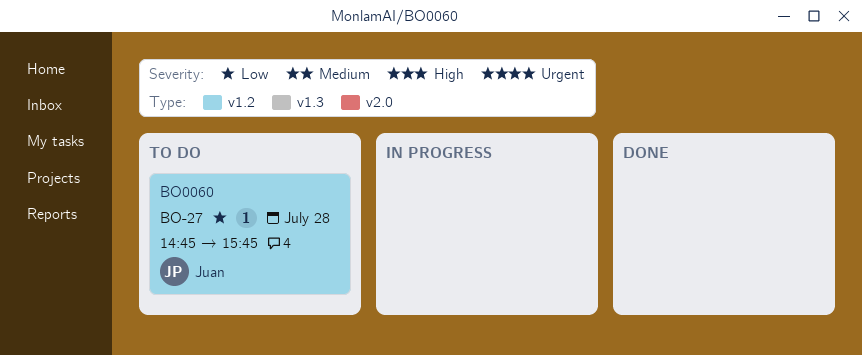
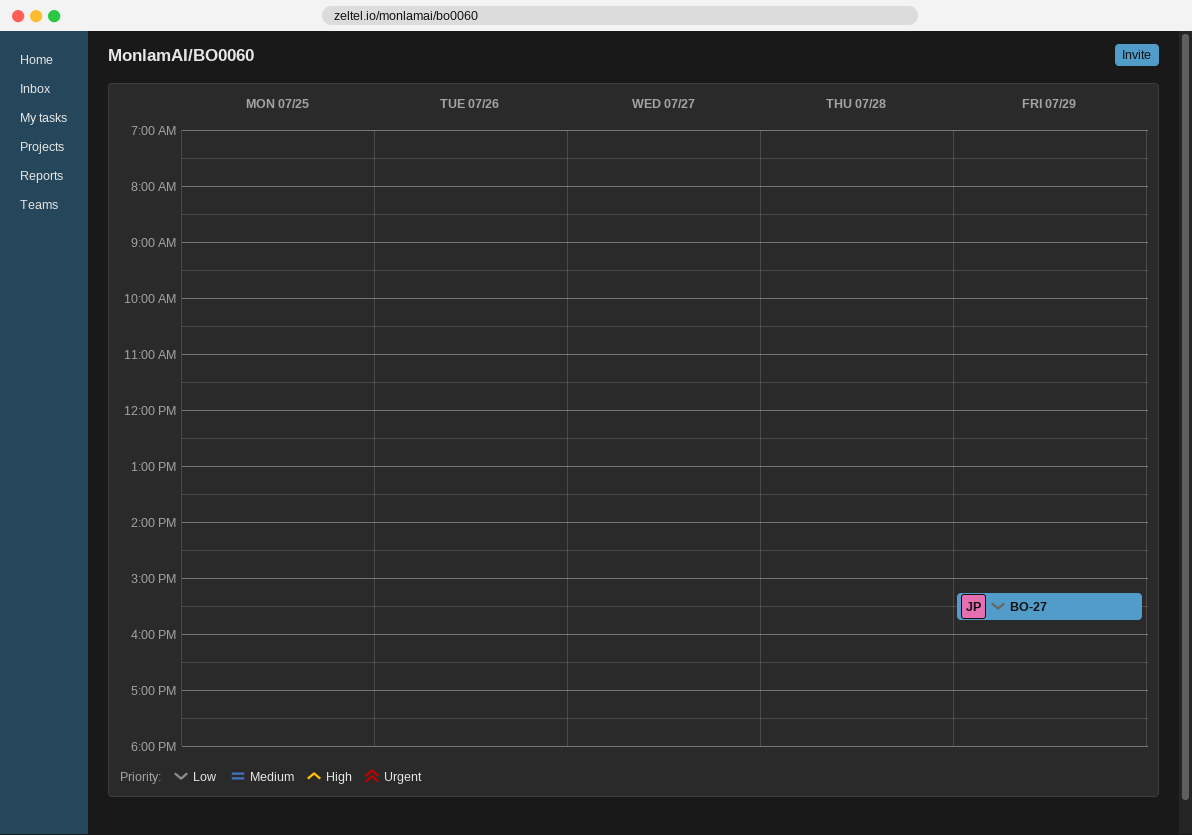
BO-27, day: Jul 28 -> Jul 29
BO-27, begins: 14:45 -> 15:15

